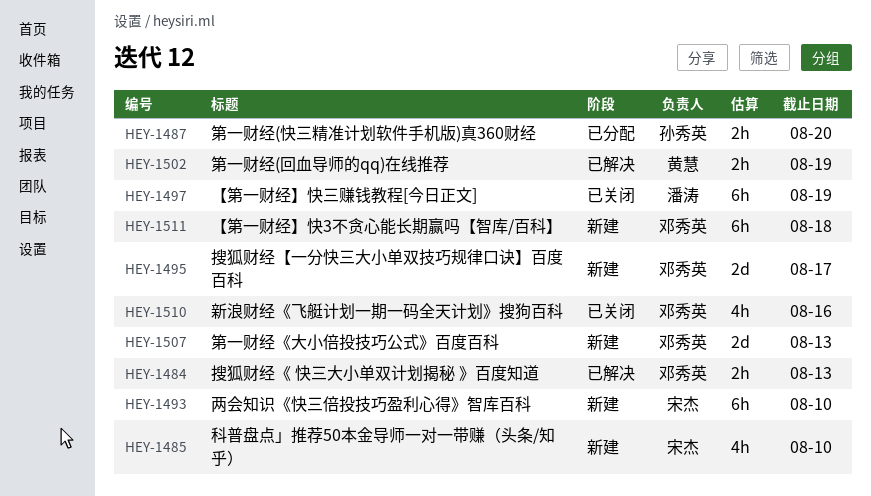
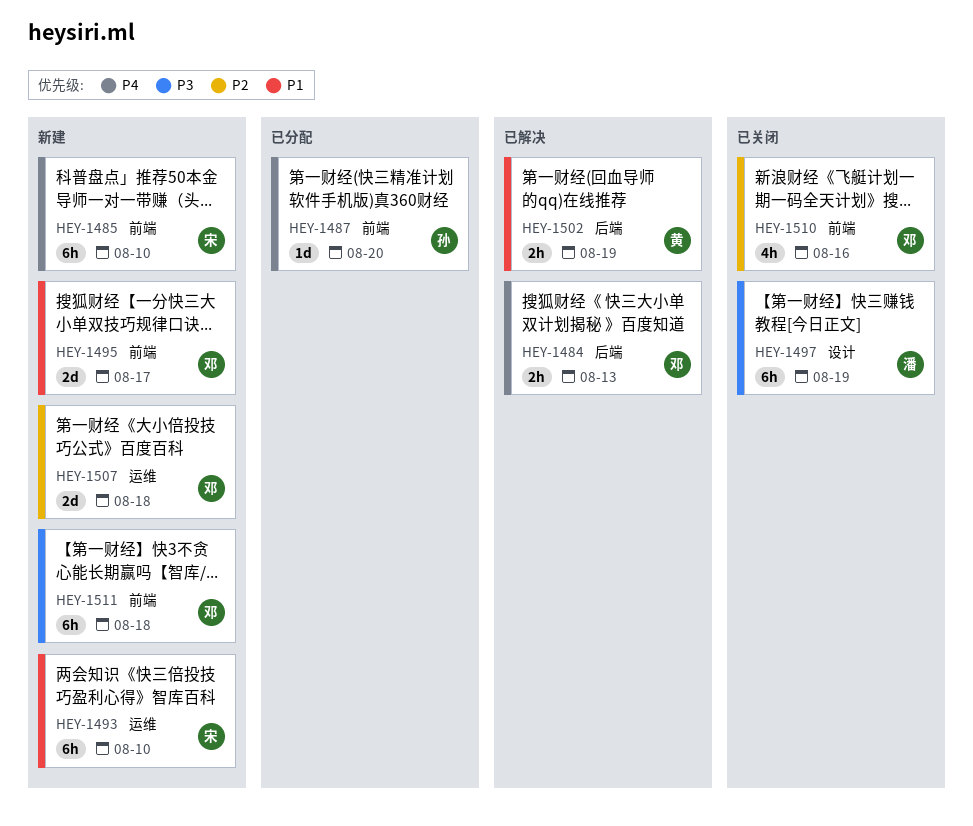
HEY-1485, estimate: 4h -> 6h
HEY-1487, estimate: 2h -> 1d
HEY-1507, due: Aug 13 -> Aug 18

